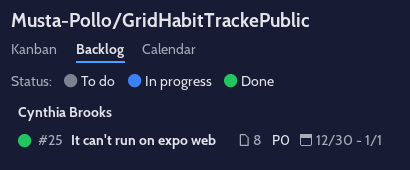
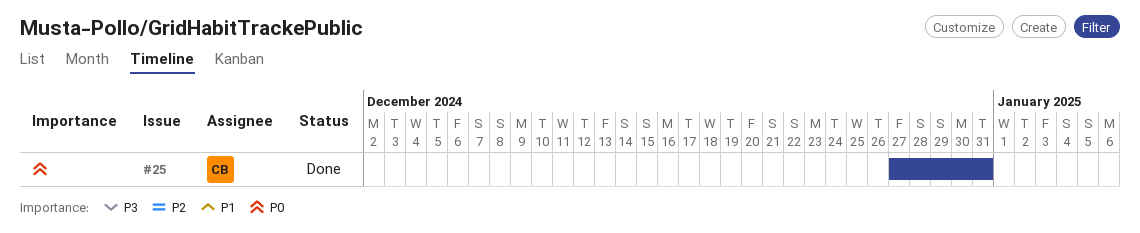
#25, start: Dec 30 -> Dec 27
#25, due: Jan 1 -> Dec 31

